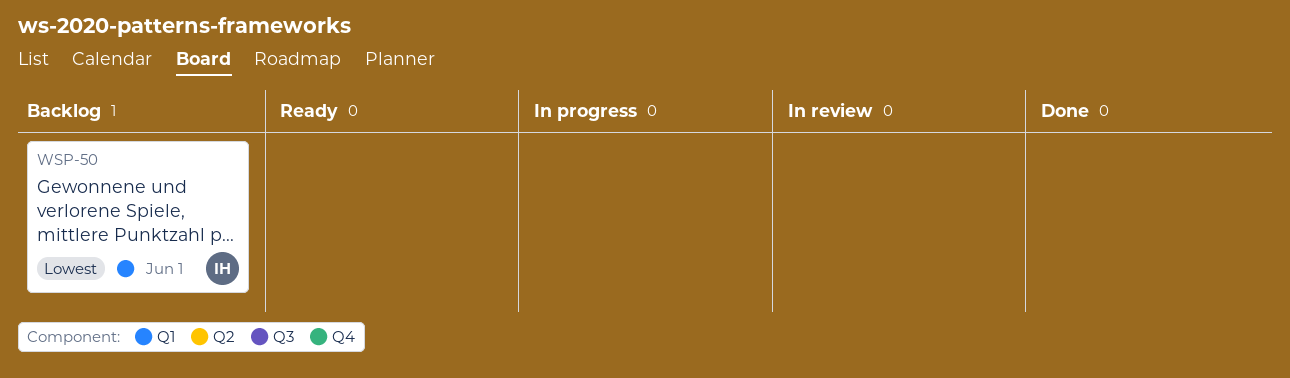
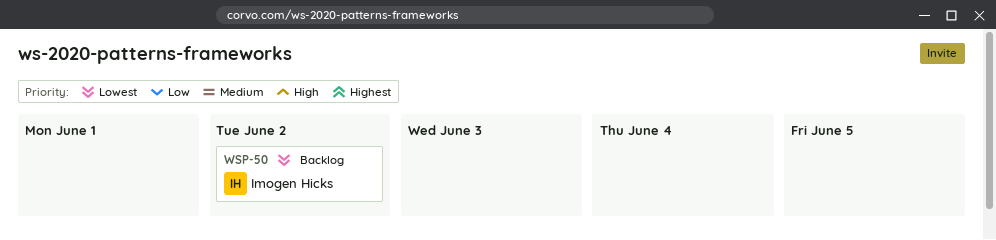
WSP-50, due: Jun 1 -> Jun 2

